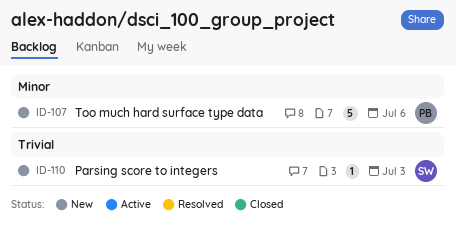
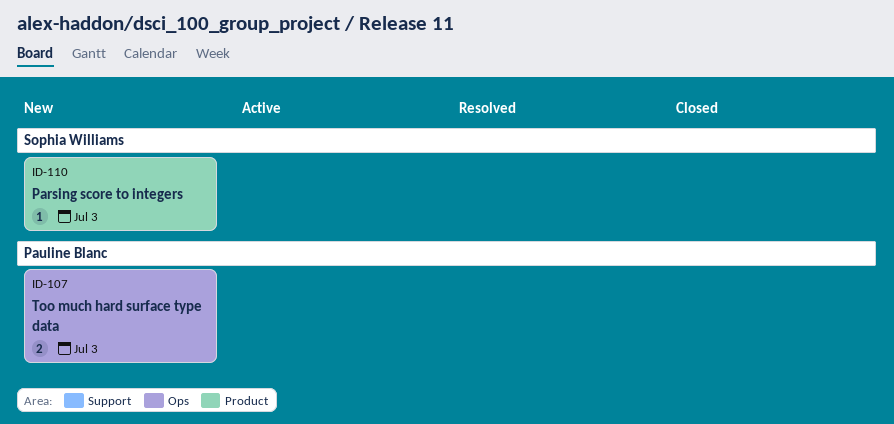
ID-107, estimate: 5 -> 2
ID-107, due: Jul 6 -> Jul 3

